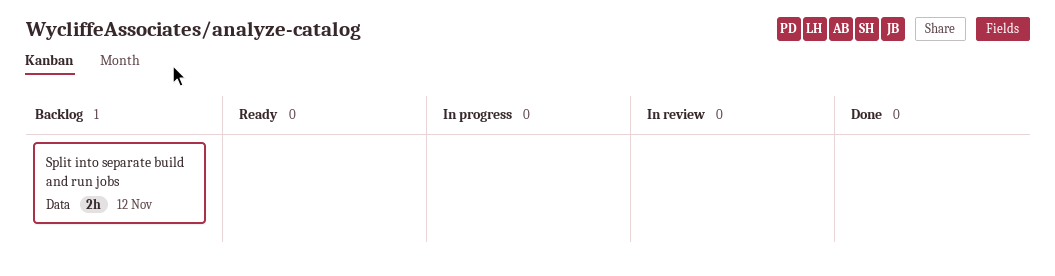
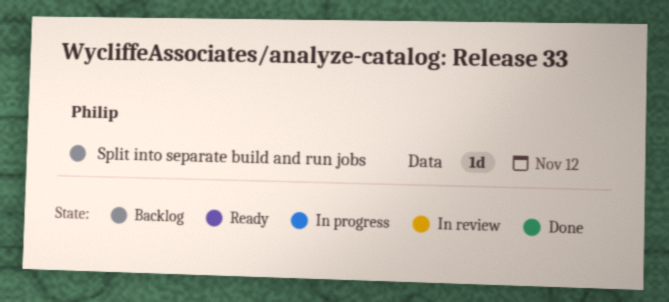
Split into separate build and run jobs, estimate: 2h -> 1d

